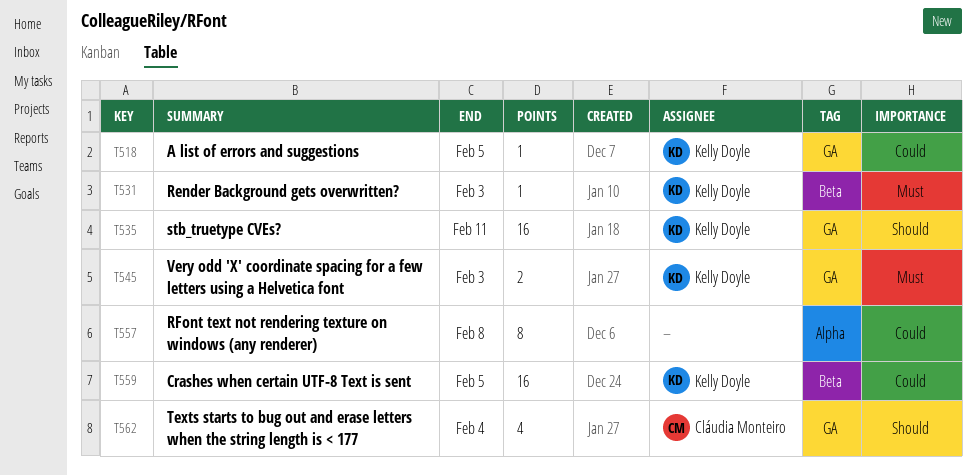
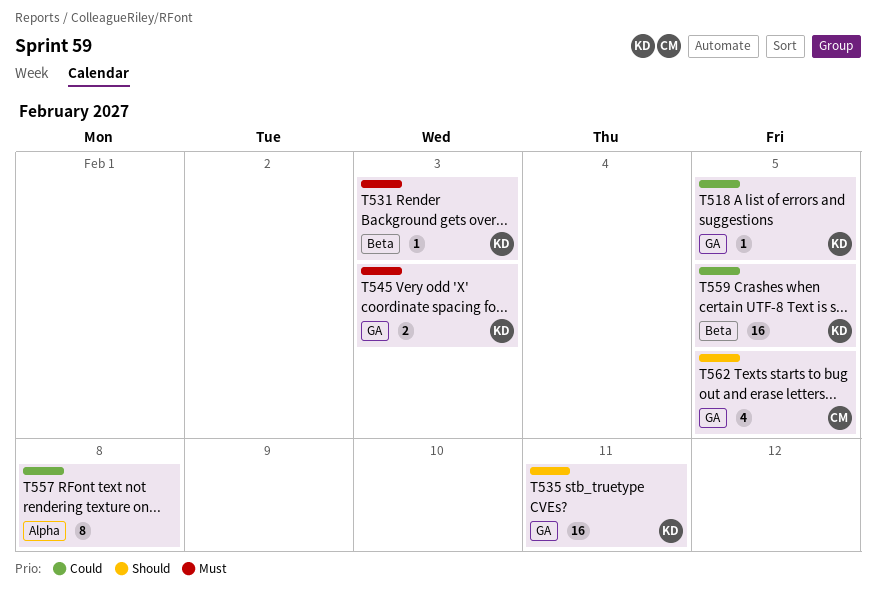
T562, due: Feb 4 -> Feb 5

